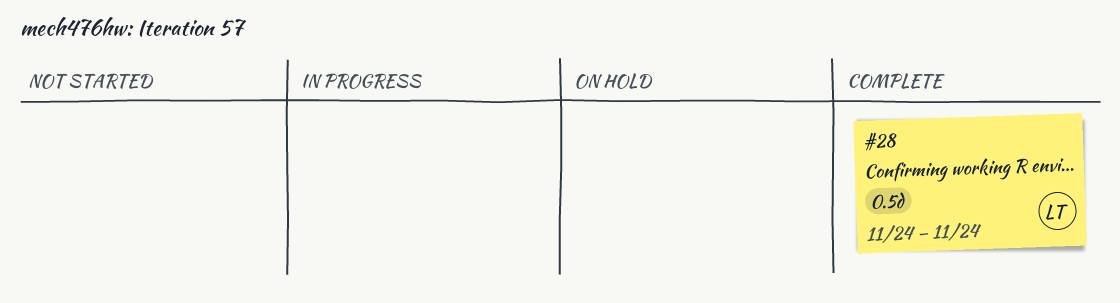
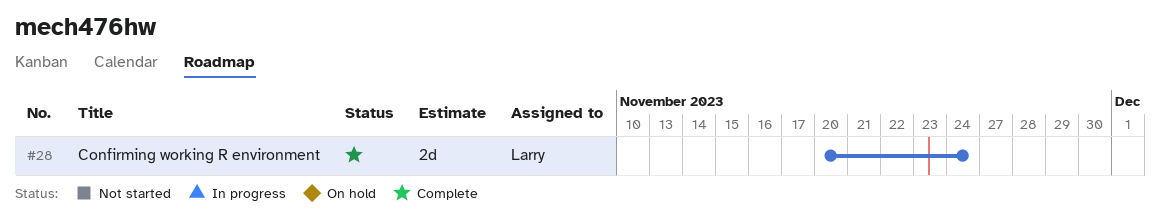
#28, estimate: 0.5d -> 2d
#28, start: Nov 24 -> Nov 20

